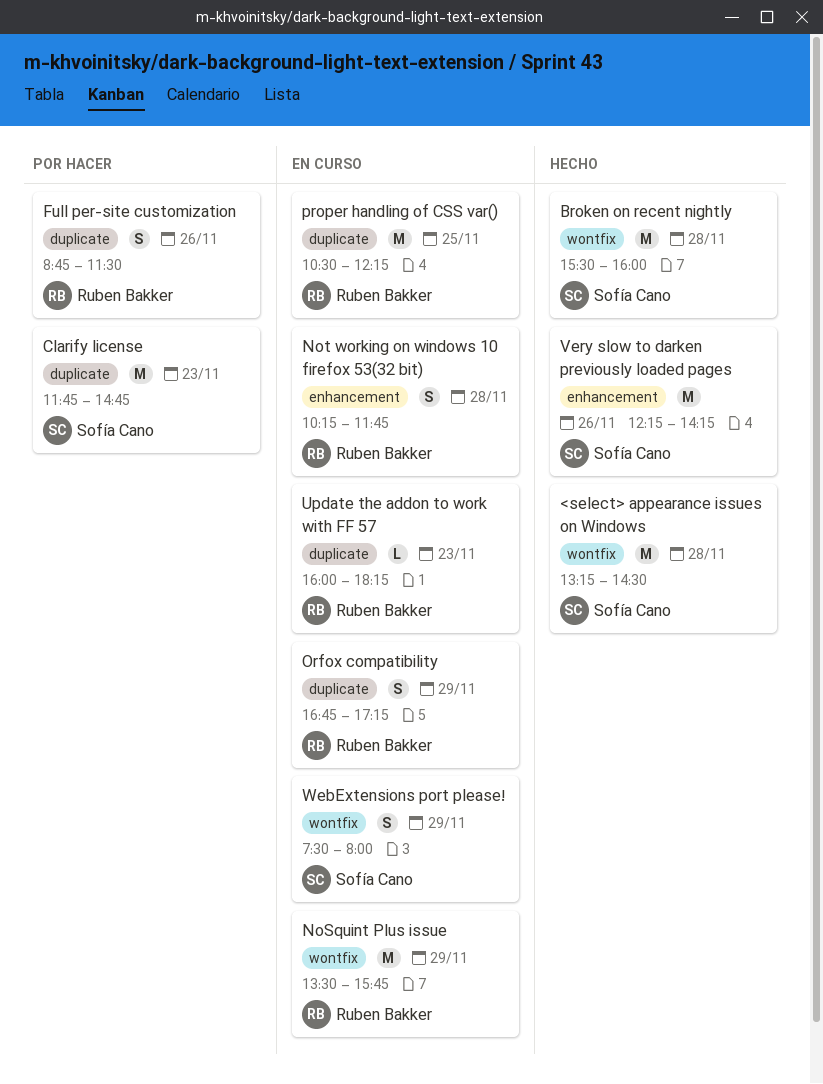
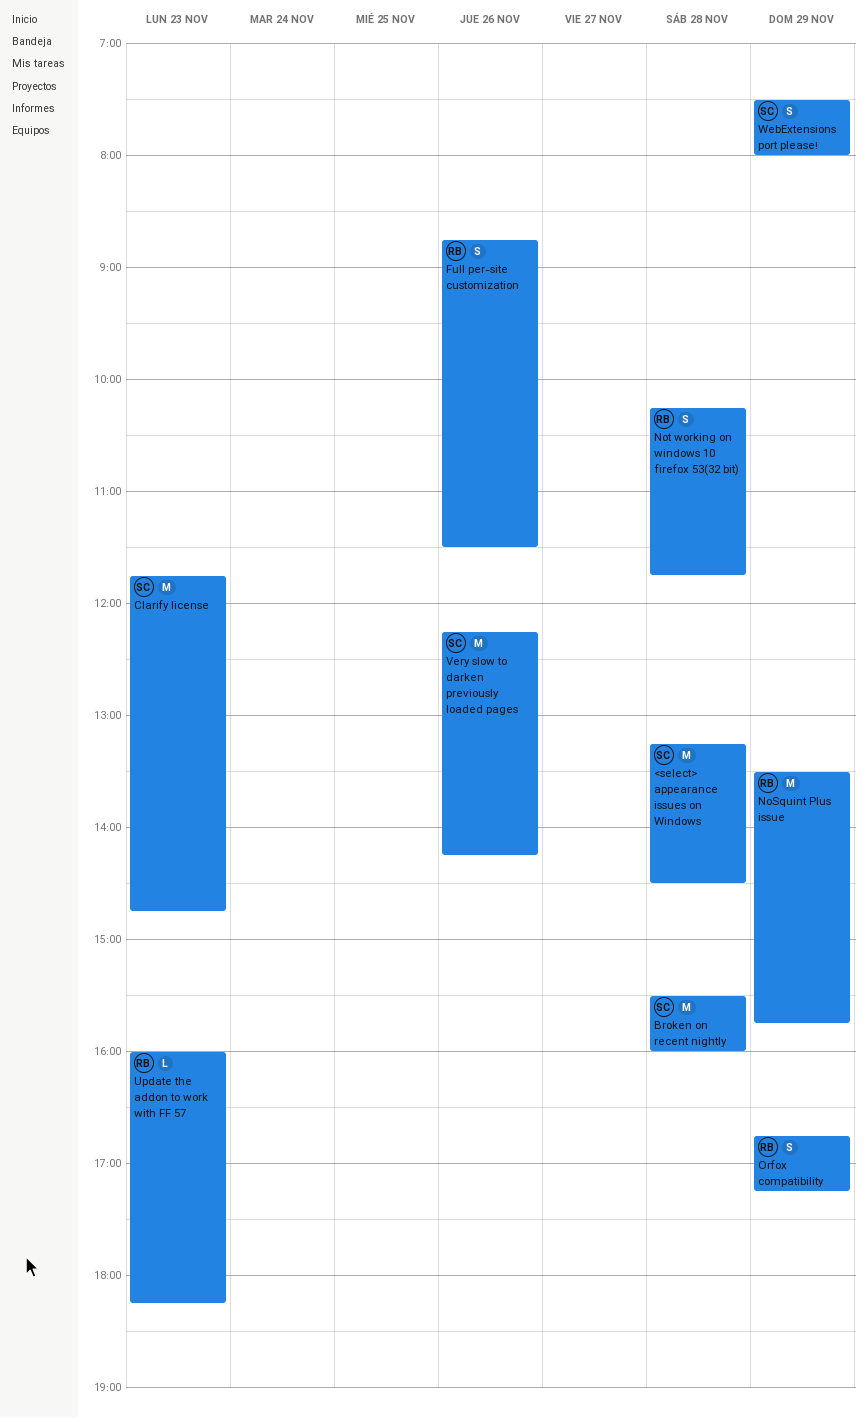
proper handling of CSS var(): present -> none

